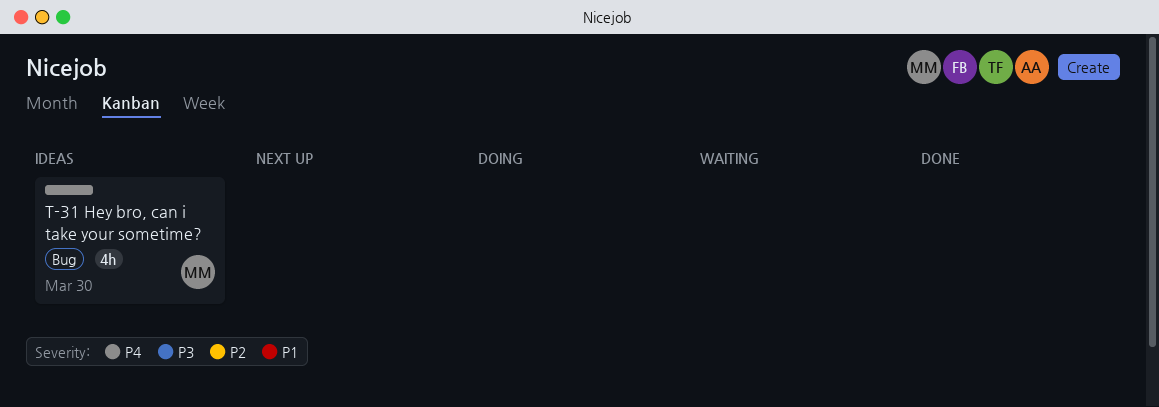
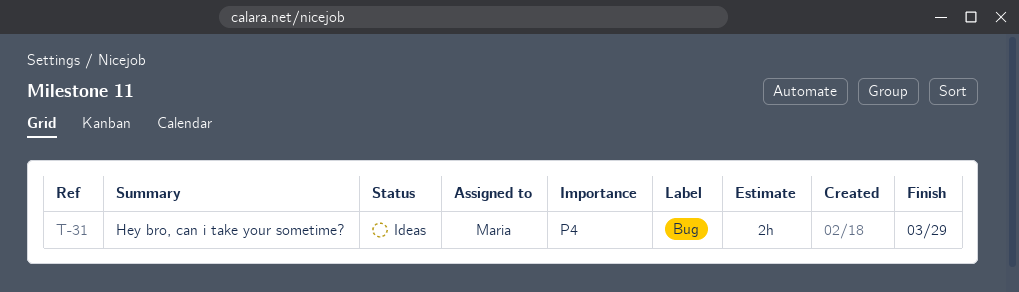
T-31, estimate: 4h -> 2h
T-31, due: Mar 30 -> Mar 29

